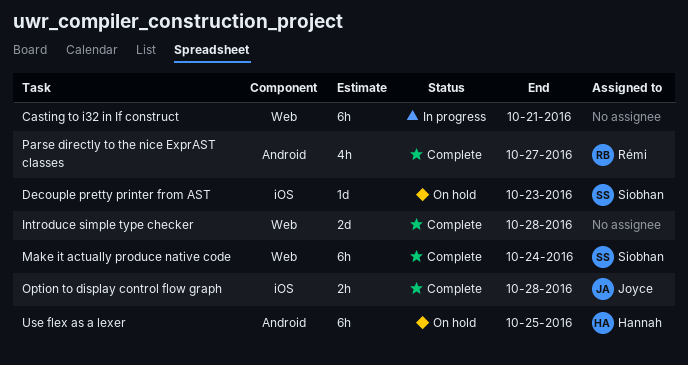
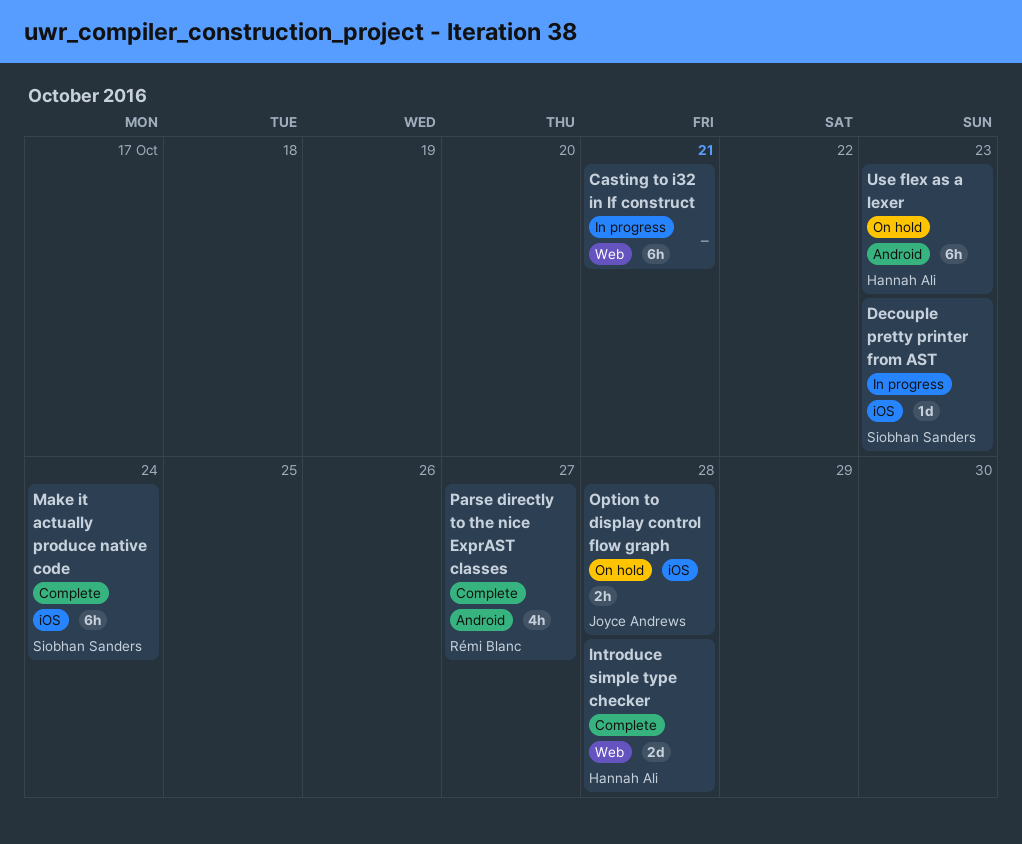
Decouple pretty printer from AST, status: On hold -> In progress
Introduce simple type checker, owner: none -> Hannah Ali
Make it actually produce native code, label: Web -> iOS
Option to display control flow graph, status: Complete -> On hold
Use flex as a lexer, due: Oct 25 -> Oct 23

